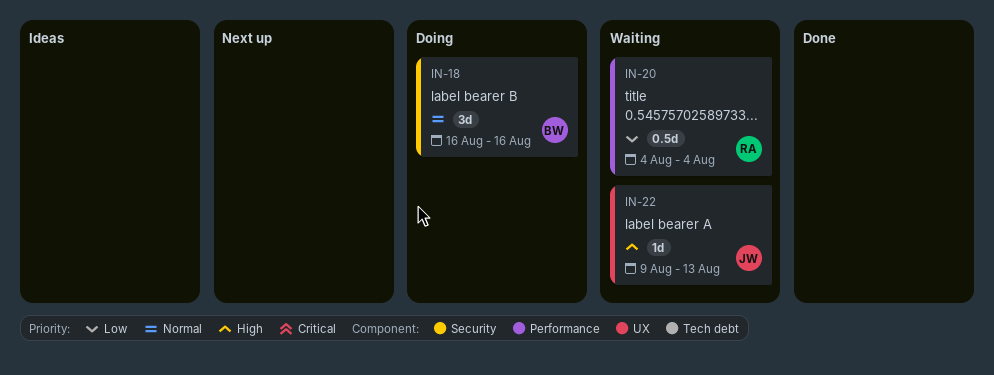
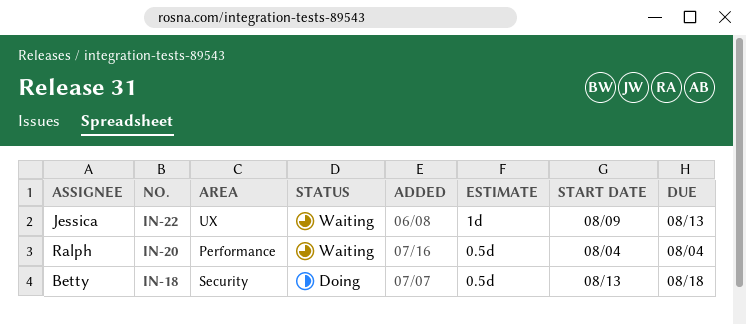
IN-18, estimate: 3d -> 0.5d
IN-18, start: Aug 16 -> Aug 13
IN-18, due: Aug 16 -> Aug 18

